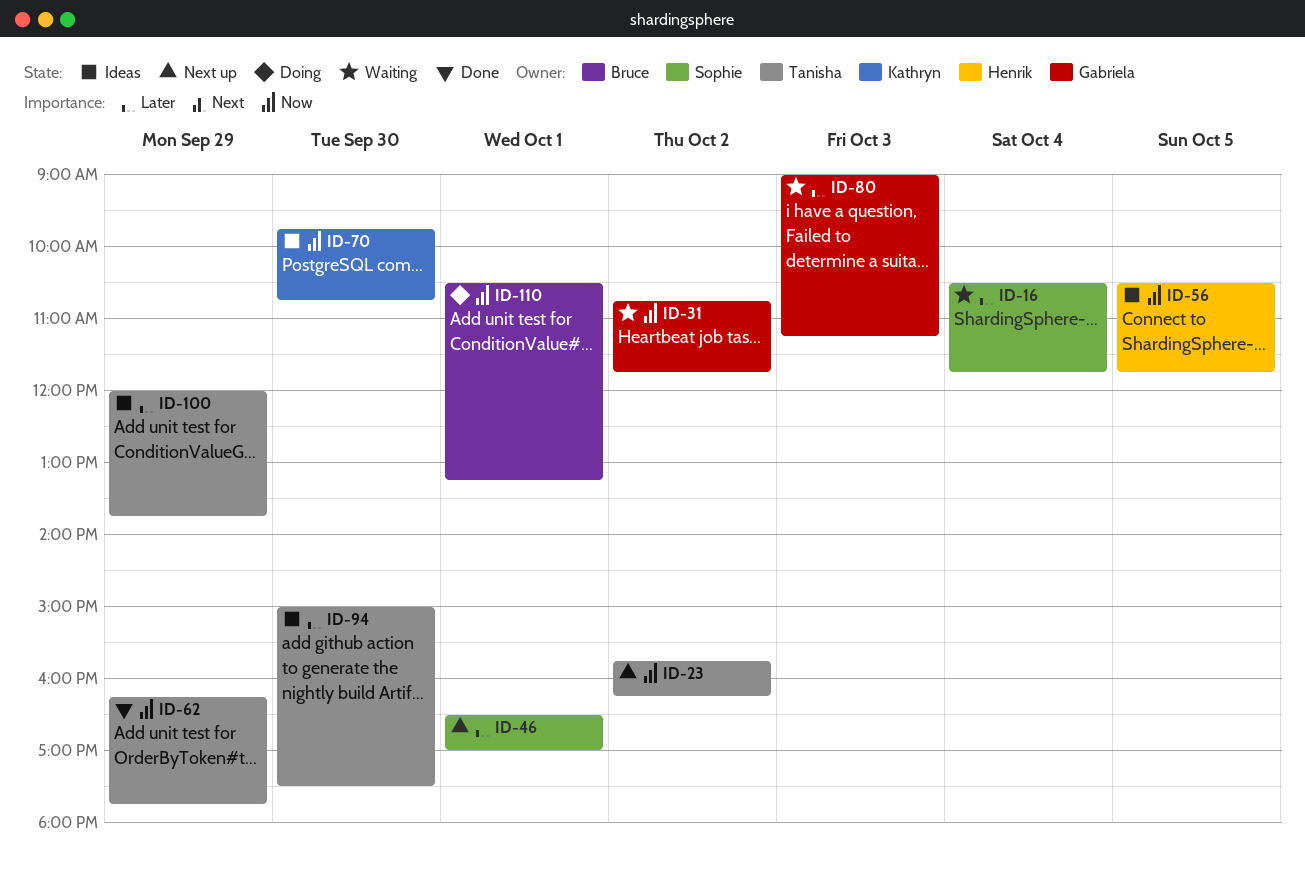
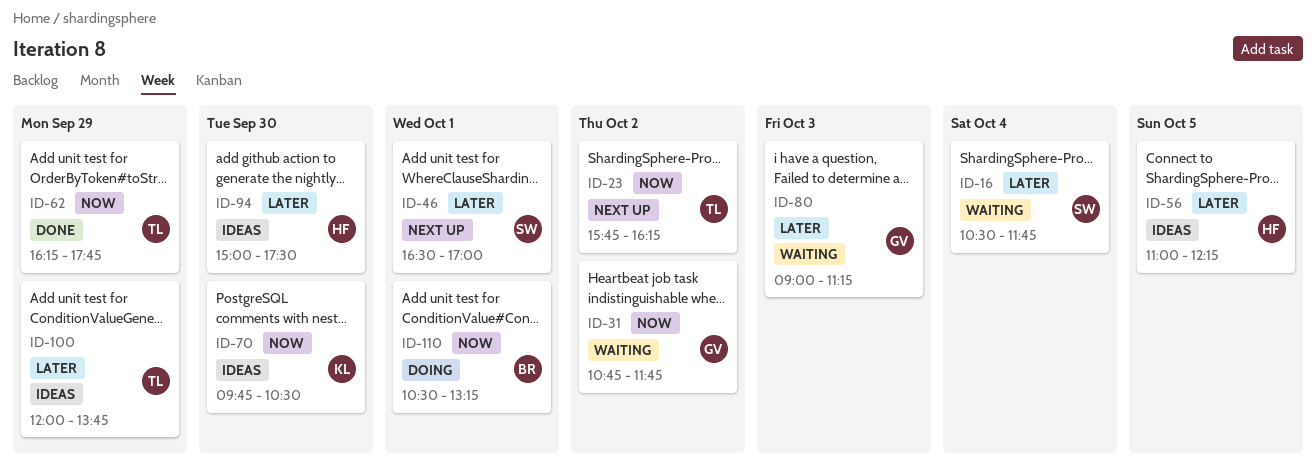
ID-56, priority: Now -> Later
ID-56, begins: 10:30 -> 11:00
ID-56, ends: 11:45 -> 12:15
ID-70, ends: 10:45 -> 10:30
ID-94, owner: Tanisha -> Henrik

